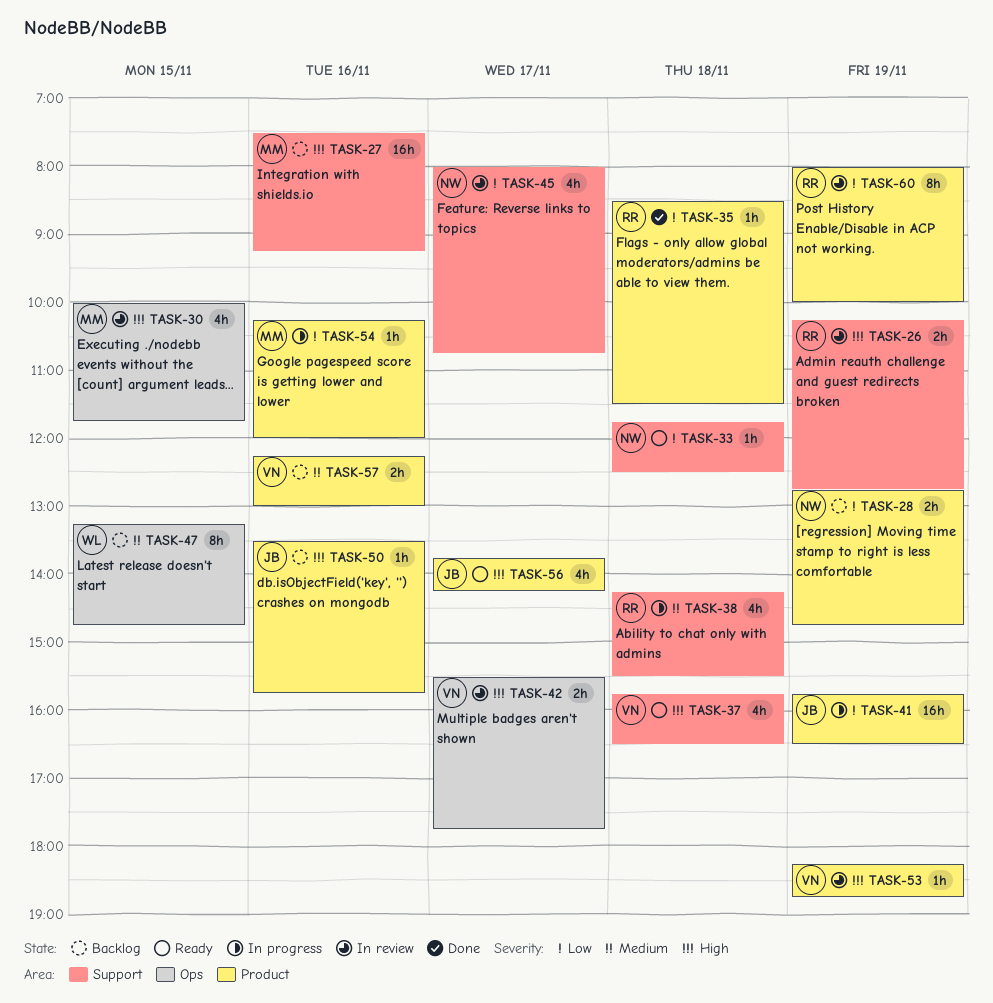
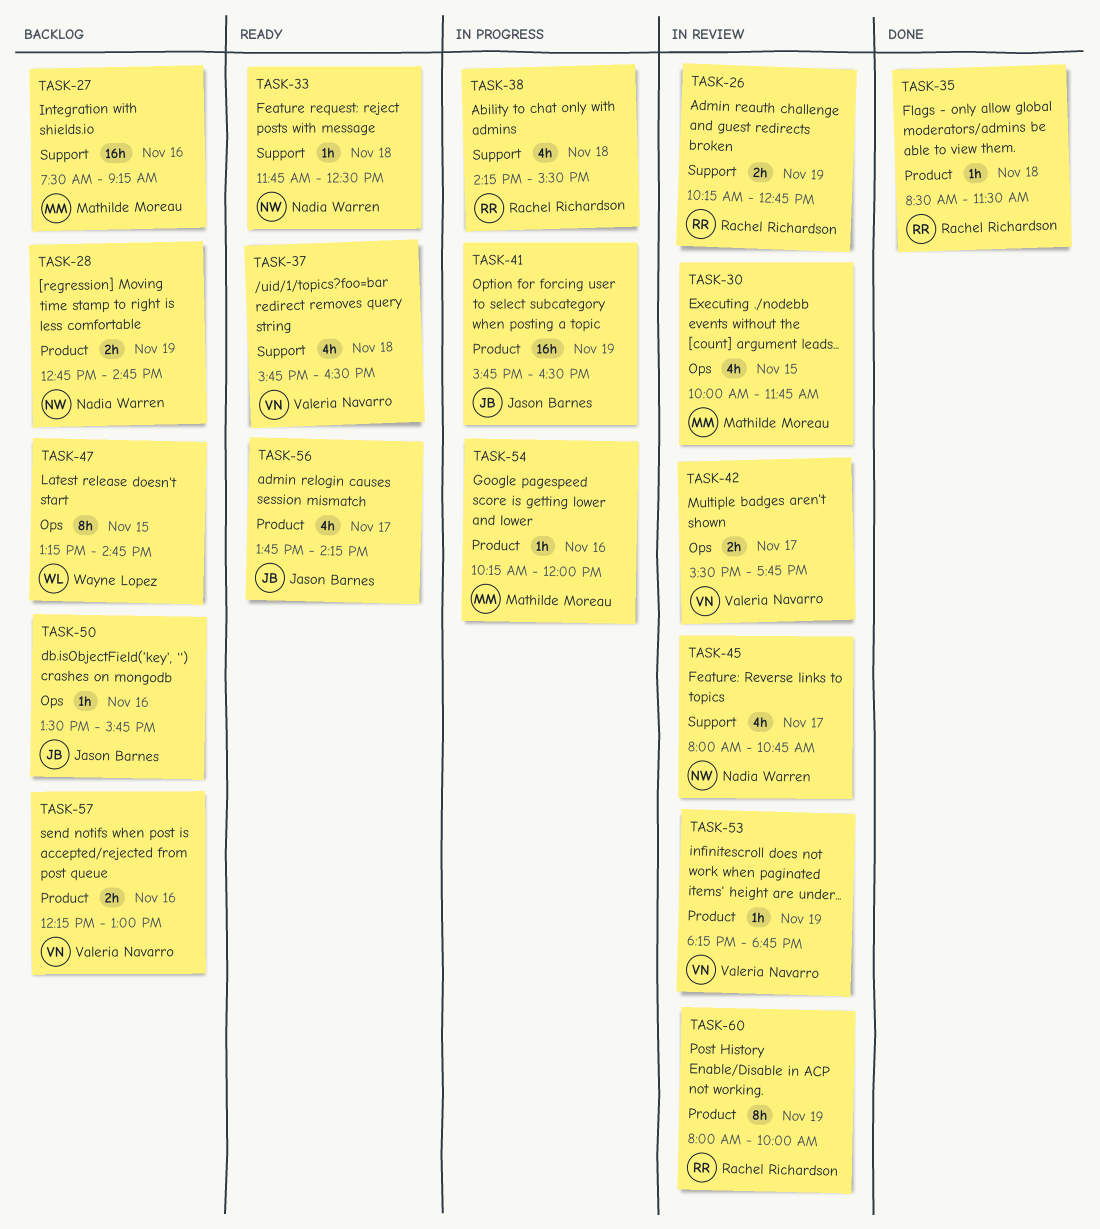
TASK-50, label: Product -> Ops

